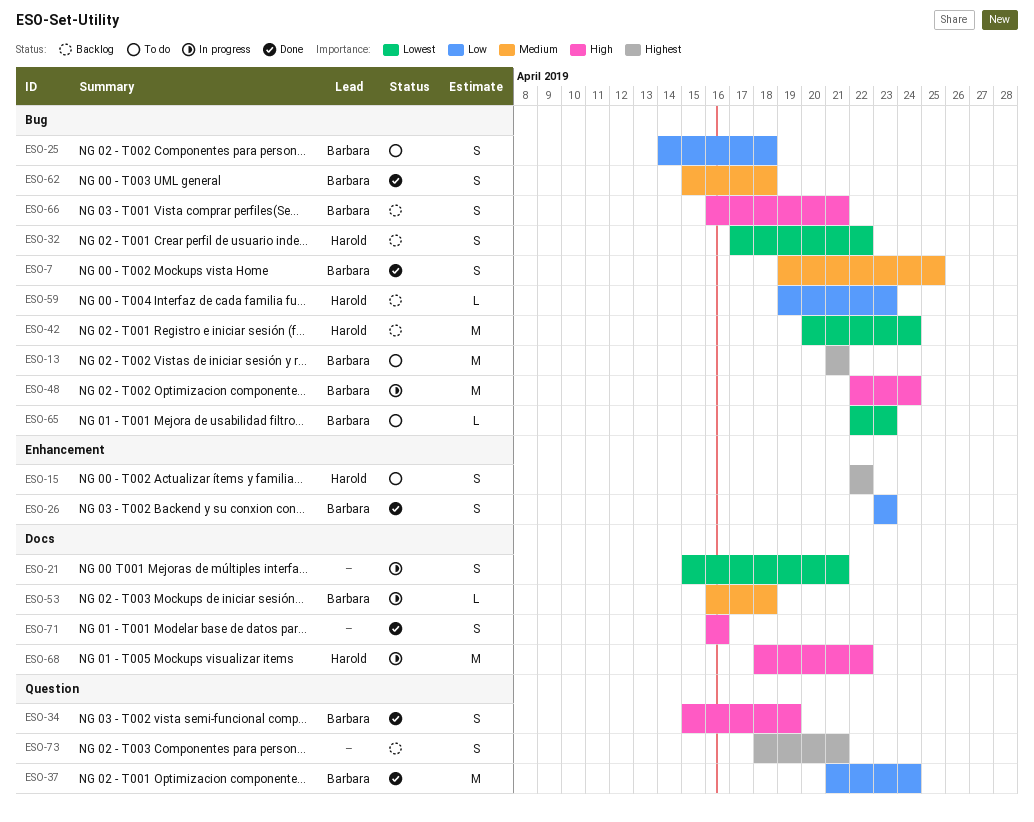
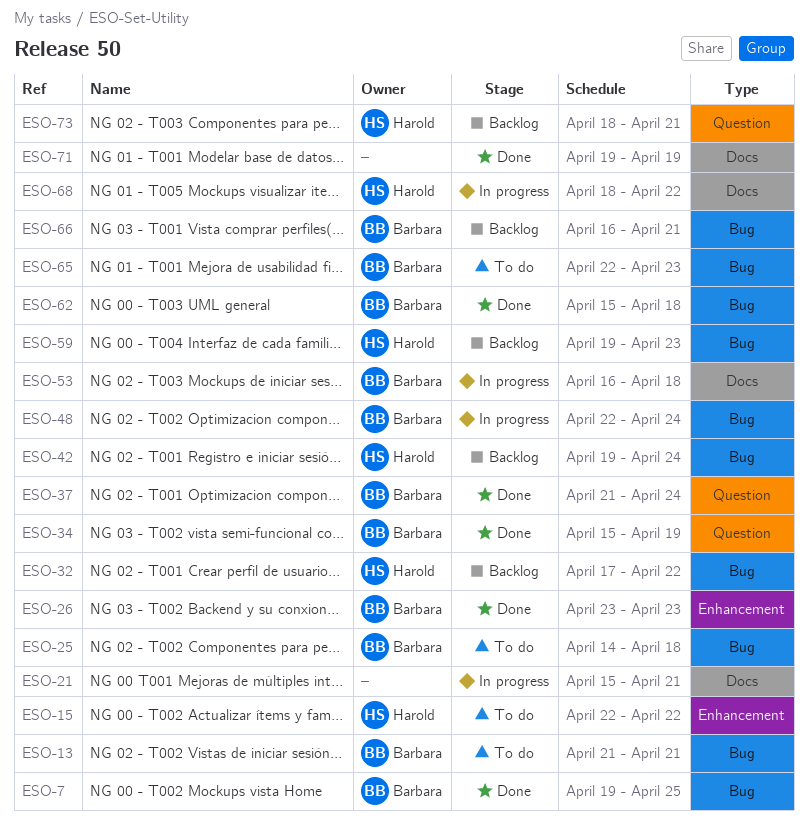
ESO-42, start: Apr 20 -> Apr 19
ESO-71, start: Apr 16 -> Apr 19
ESO-71, due: Apr 16 -> Apr 19
ESO-73, owner: none -> Harold

